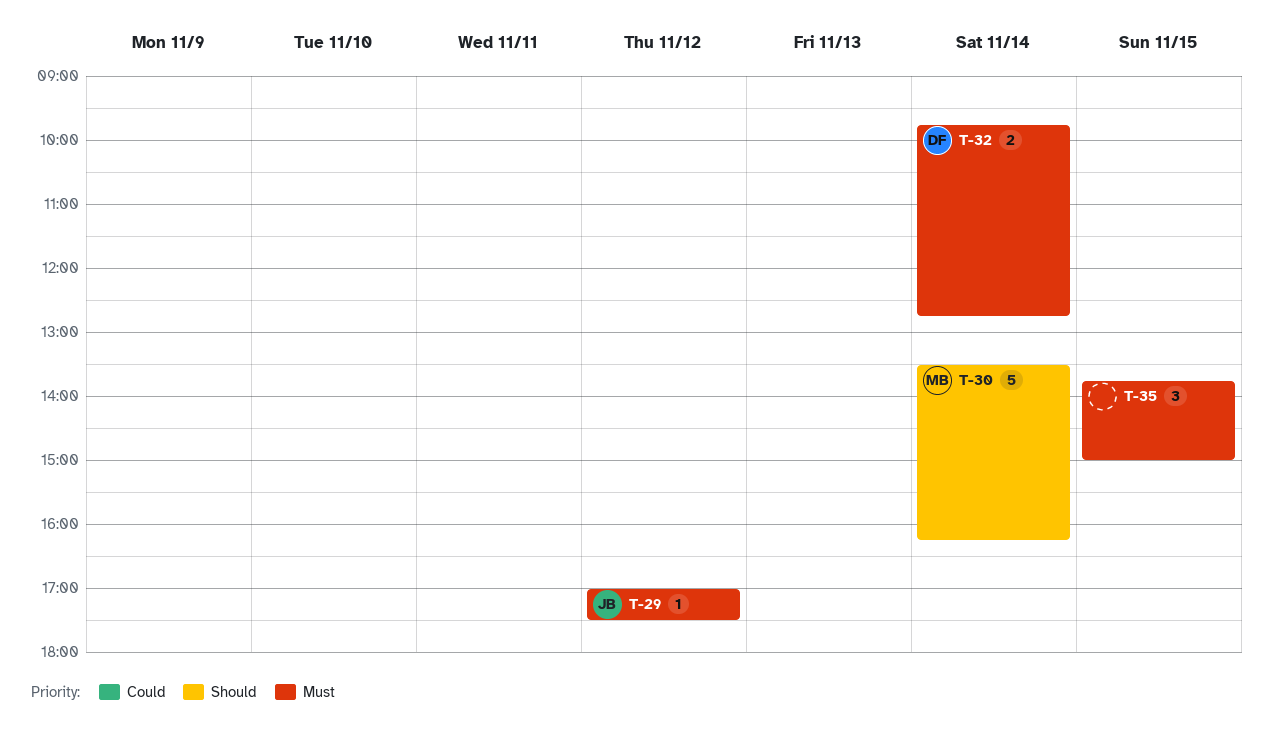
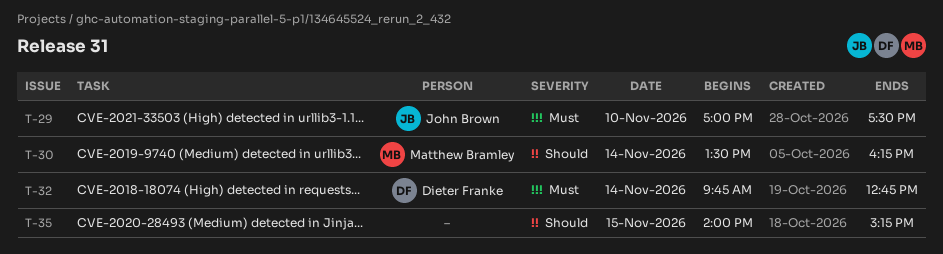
T-29, day: Nov 12 -> Nov 10
T-35, priority: Must -> Should
T-35, begins: 13:45 -> 14:00
T-35, ends: 15:00 -> 15:15

